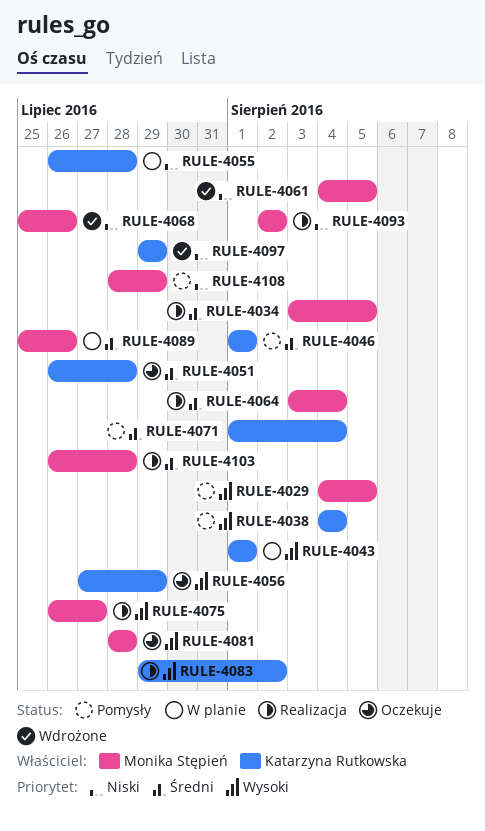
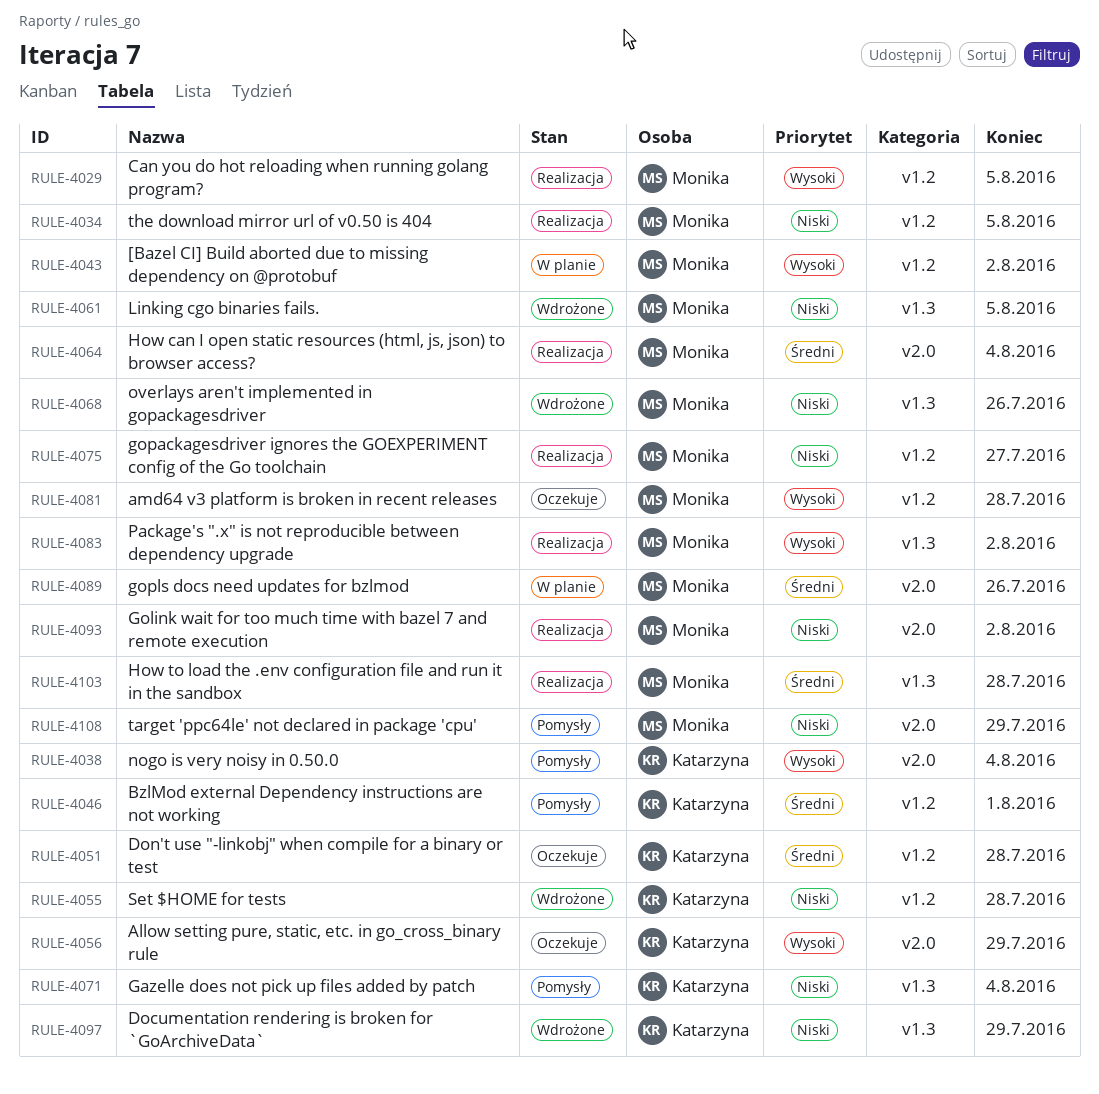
RULE-4029, status: Pomysły -> Realizacja
RULE-4034, priority: Średni -> Niski
RULE-4043, owner: Katarzyna Rutkowska -> Monika Stępień
RULE-4043, due: Aug 1 -> Aug 2
RULE-4055, status: W planie -> Wdrożone
RULE-4071, priority: Średni -> Niski
RULE-4075, priority: Wysoki -> Niski
RULE-4083, owner: Katarzyna Rutkowska -> Monika Stępień

